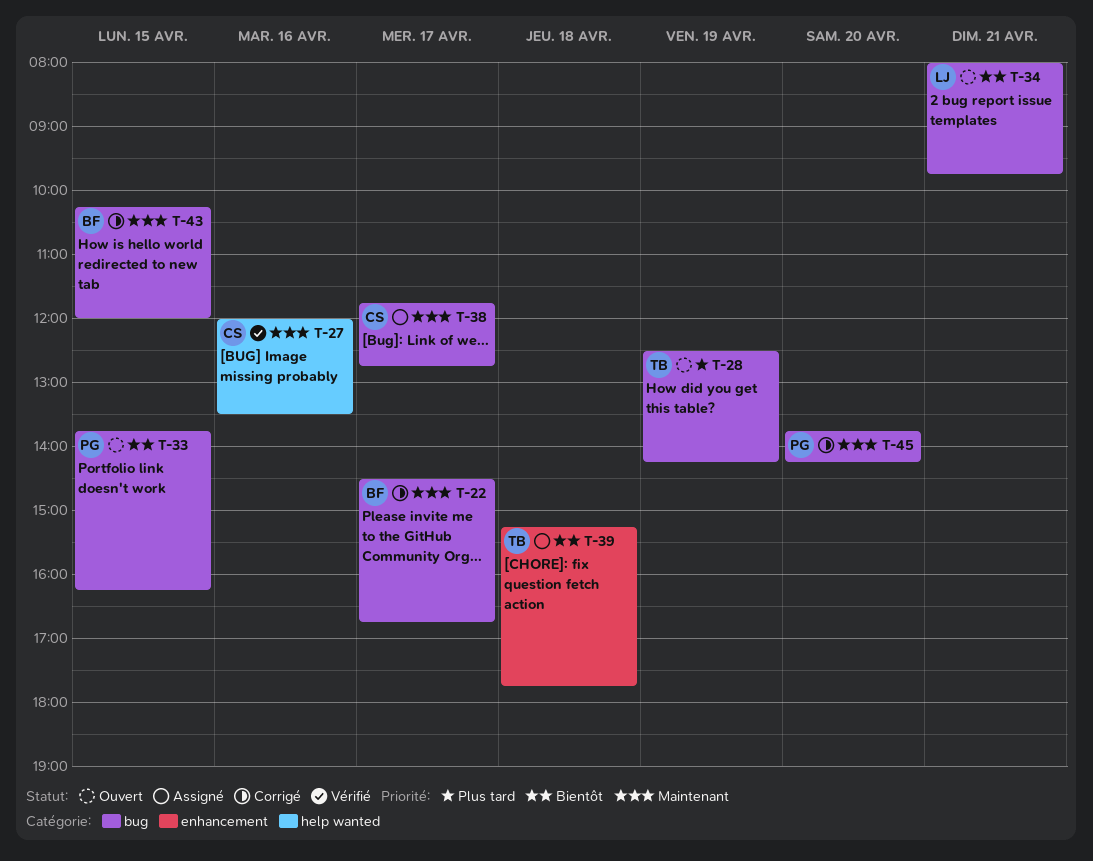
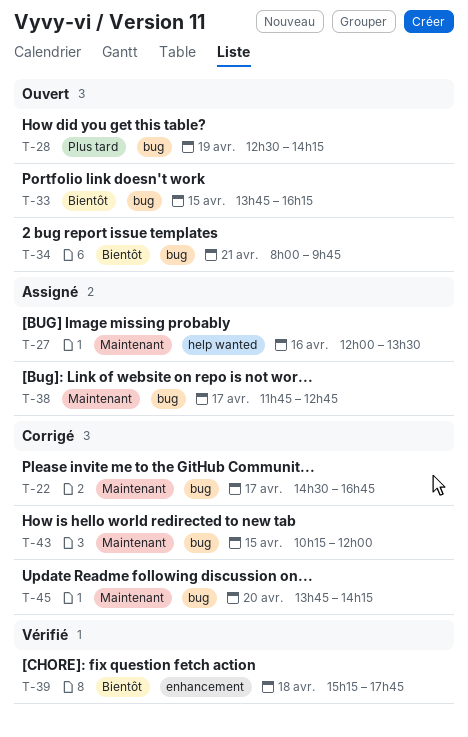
T-27, status: Vérifié -> Assigné
T-39, status: Assigné -> Vérifié

